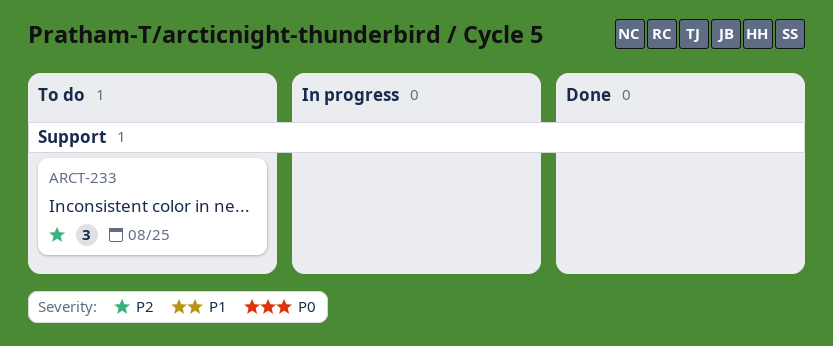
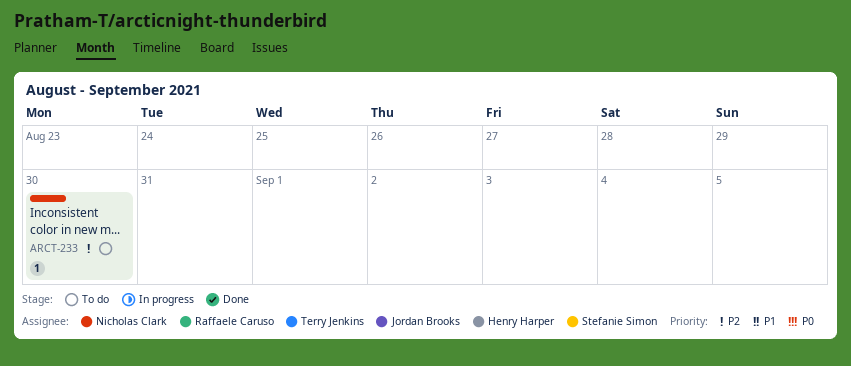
ARCT-233, estimate: 3 -> 1
ARCT-233, due: Aug 25 -> Aug 30

